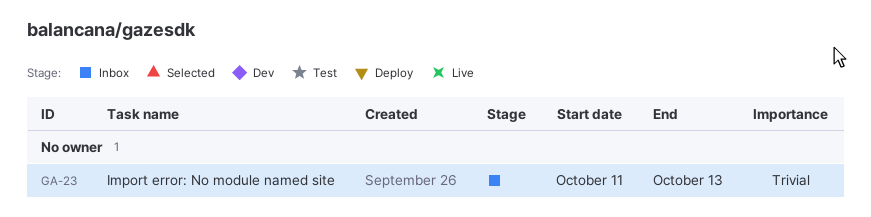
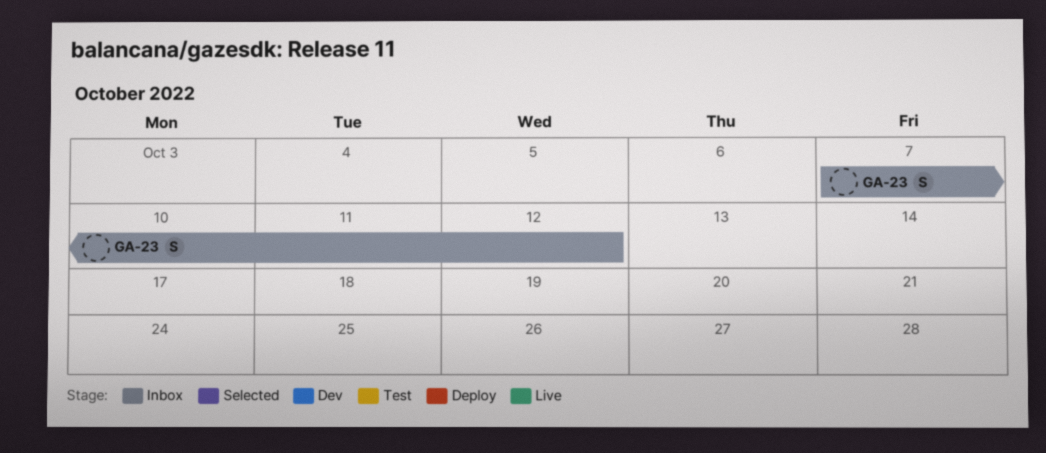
GA-23, start: Oct 11 -> Oct 7
GA-23, due: Oct 13 -> Oct 12

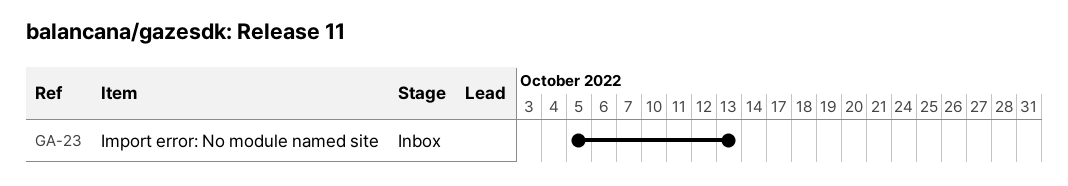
GA-23, start: Oct 7 -> Oct 5
GA-23, due: Oct 12 -> Oct 13

